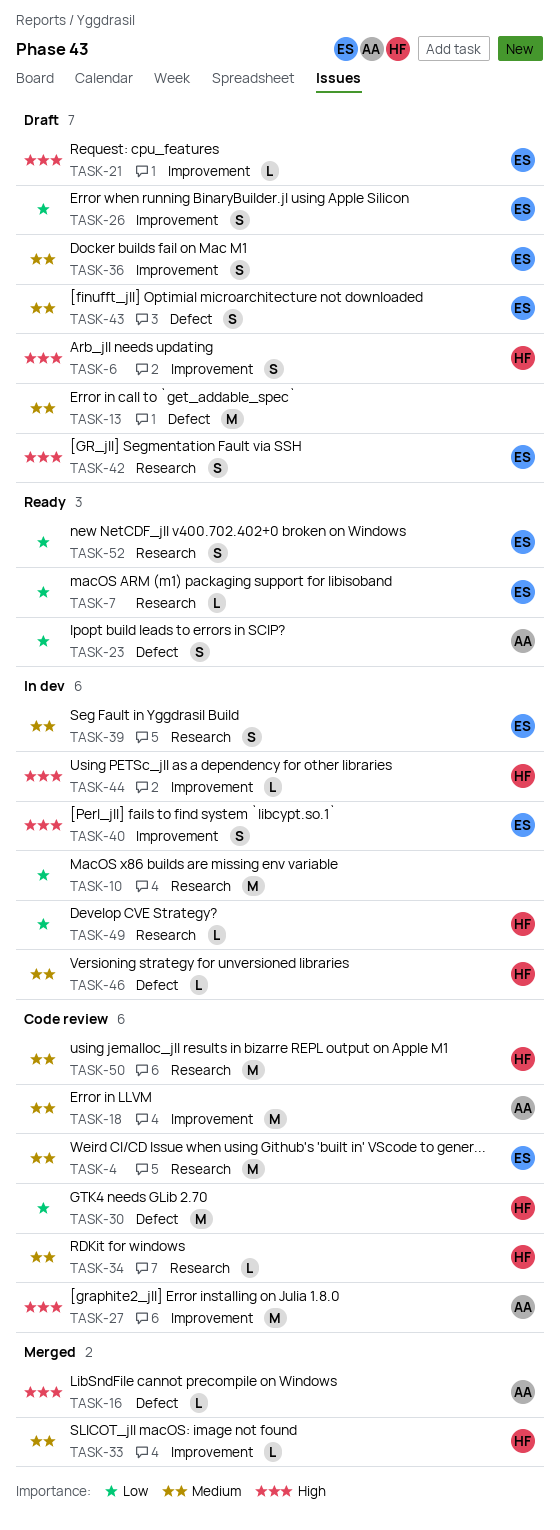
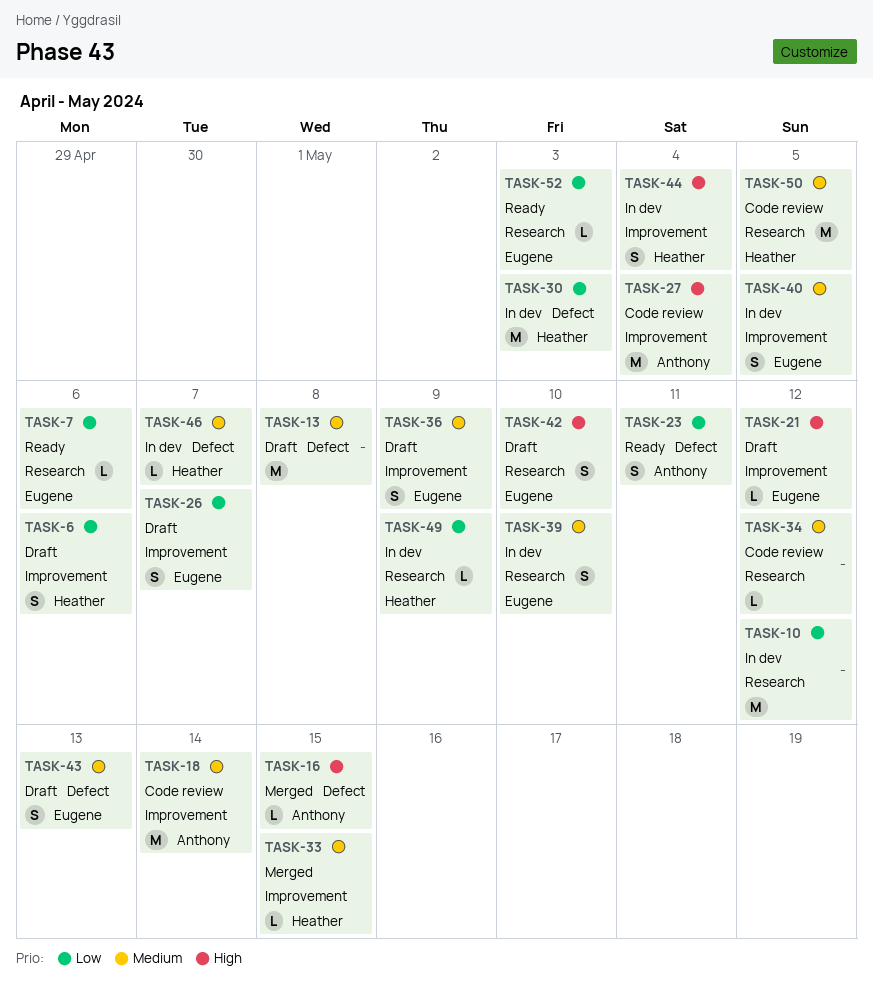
TASK-4: present -> none
TASK-6, priority: High -> Low
TASK-30, status: Code review -> In dev
TASK-34, owner: Heather -> none
TASK-40, priority: High -> Medium
TASK-44, estimate: L -> S
TASK-52, estimate: S -> L

